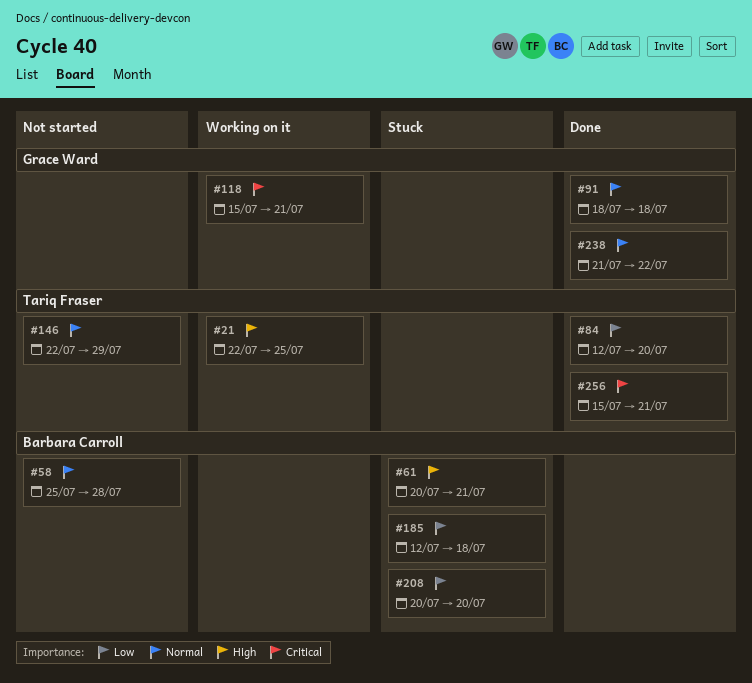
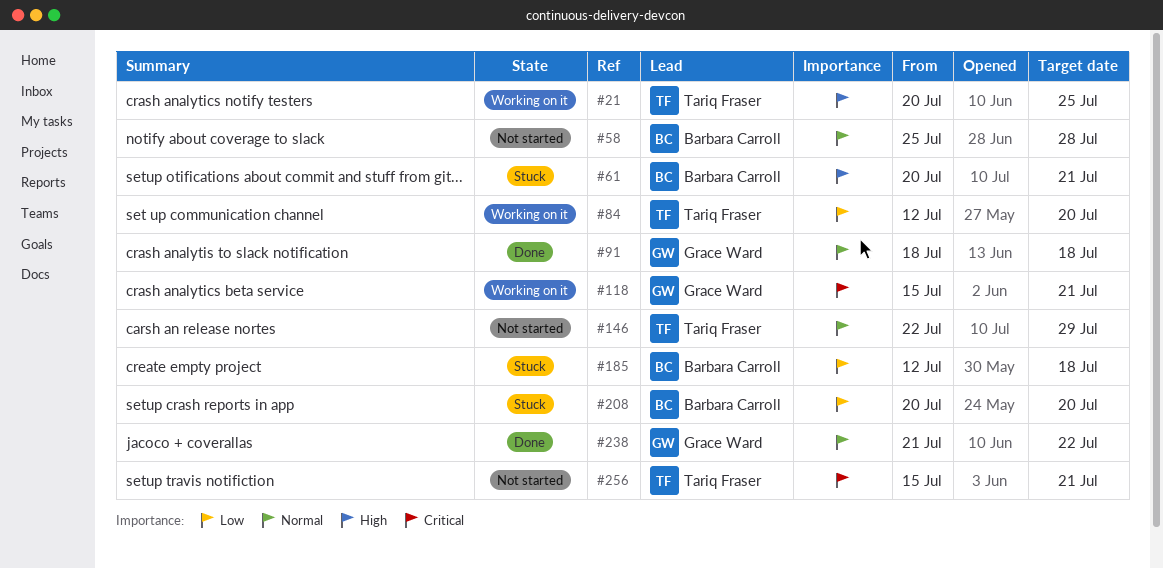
#21, start: Jul 22 -> Jul 20
#84, status: Done -> Working on it
#256, status: Done -> Not started

